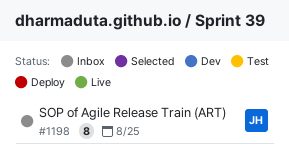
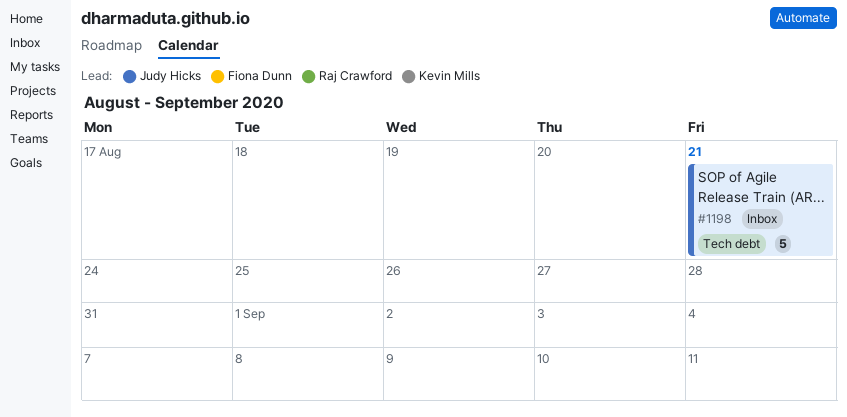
#1198, estimate: 8 -> 5
#1198, due: Aug 25 -> Aug 21

